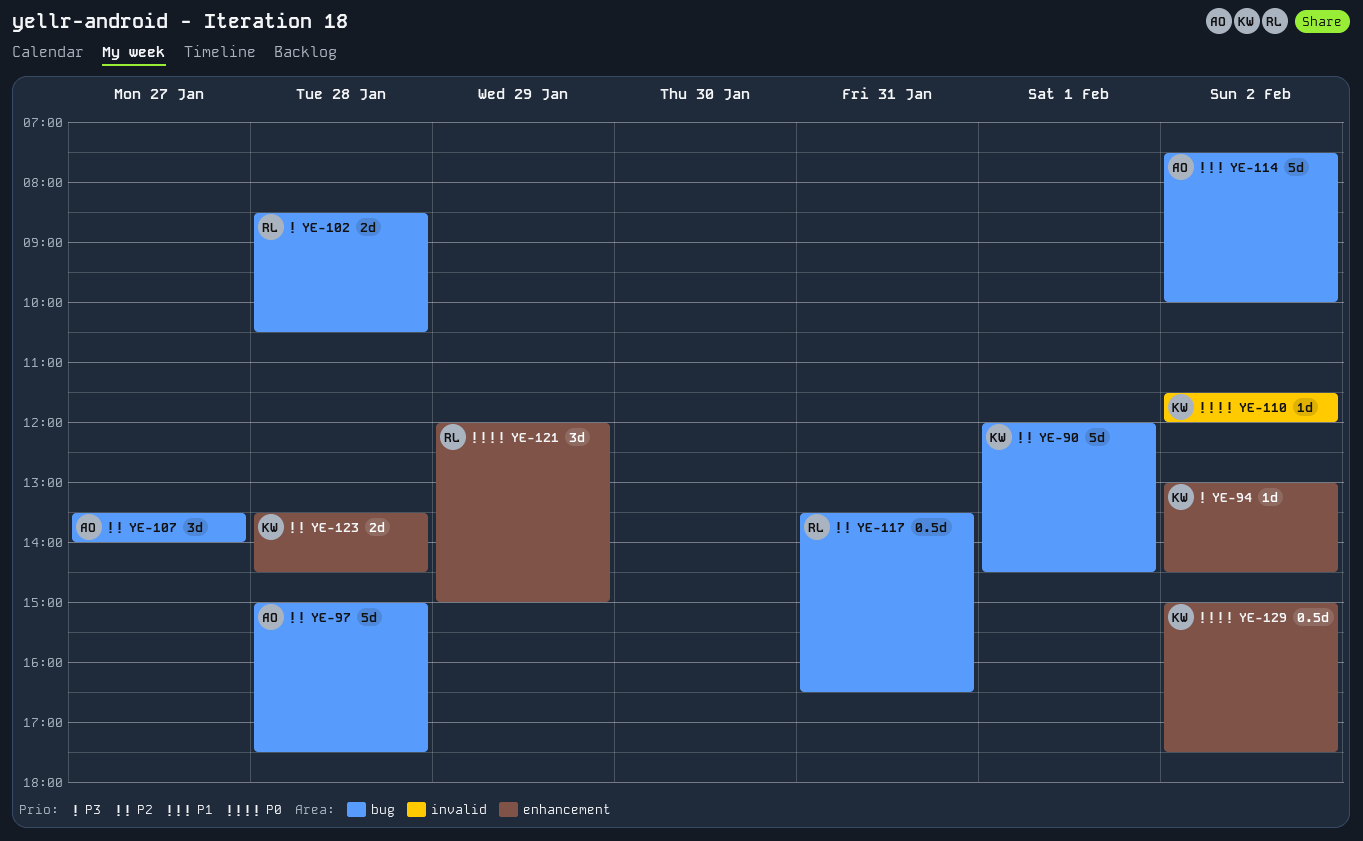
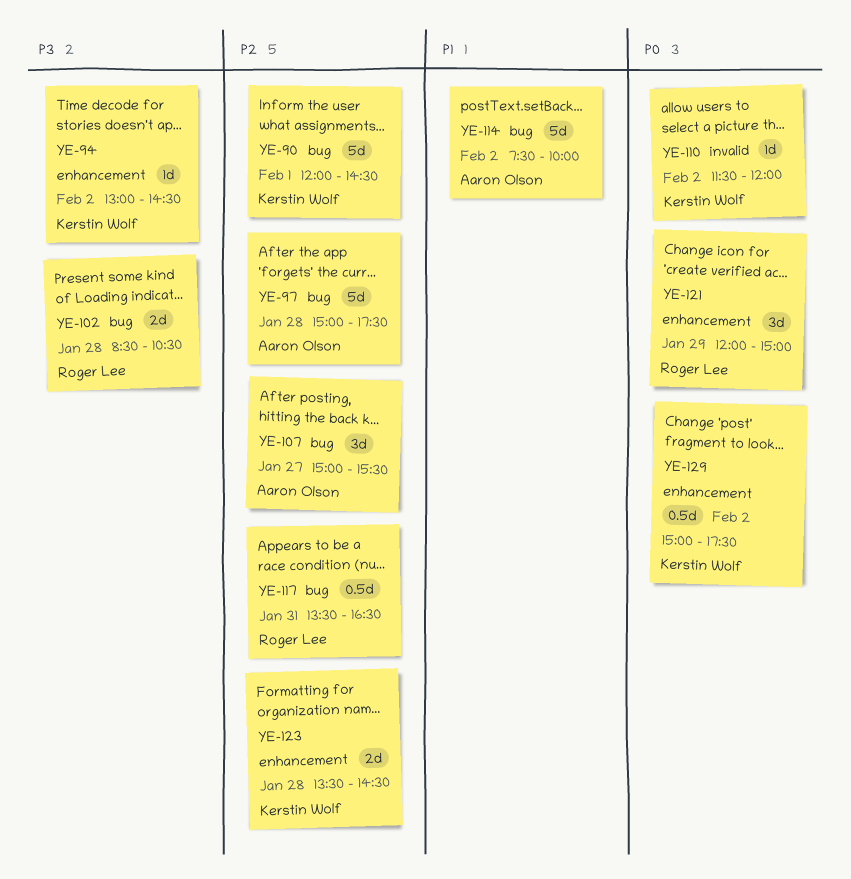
YE-107, begins: 13:30 -> 15:00
YE-107, ends: 14:00 -> 15:30

